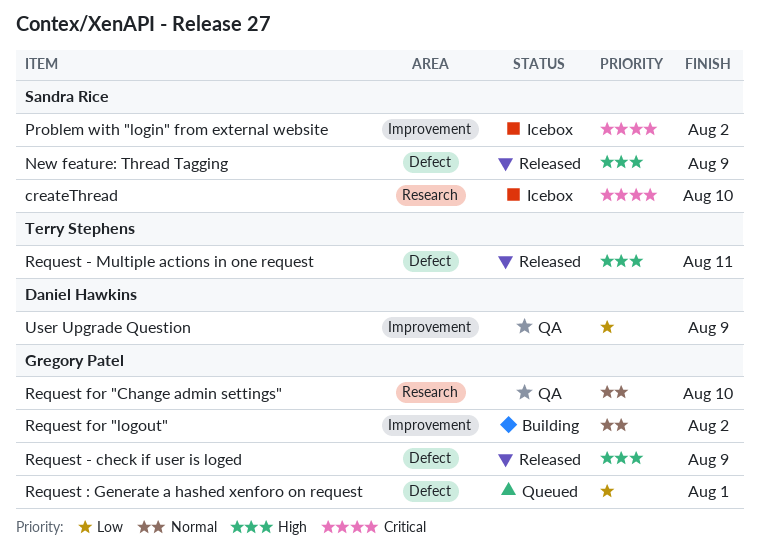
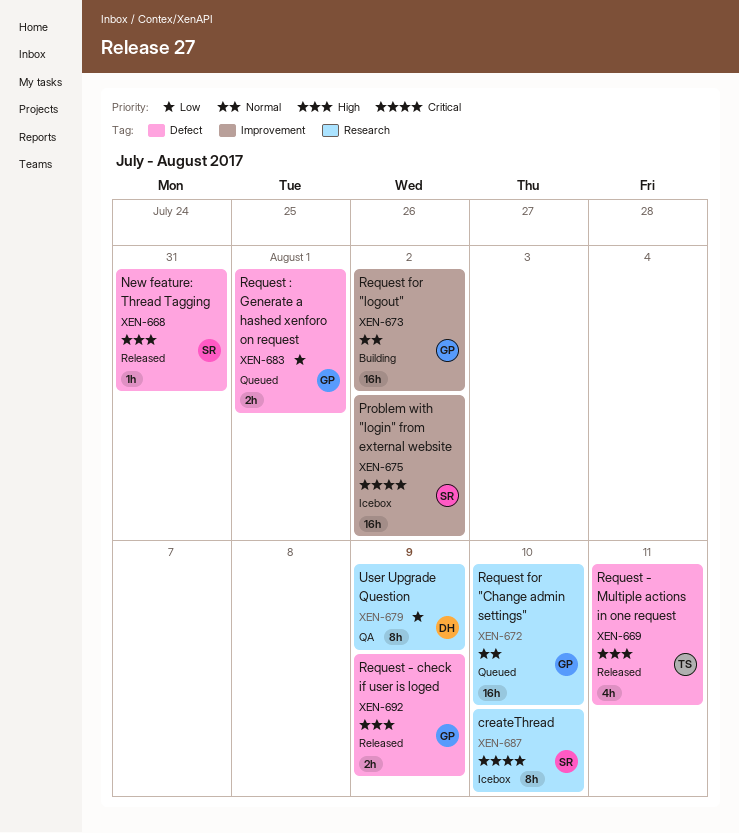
New feature: Thread Tagging, due: Aug 9 -> Jul 31
Request for "Change admin settings", status: QA -> Queued
User Upgrade Question, label: Improvement -> Research

